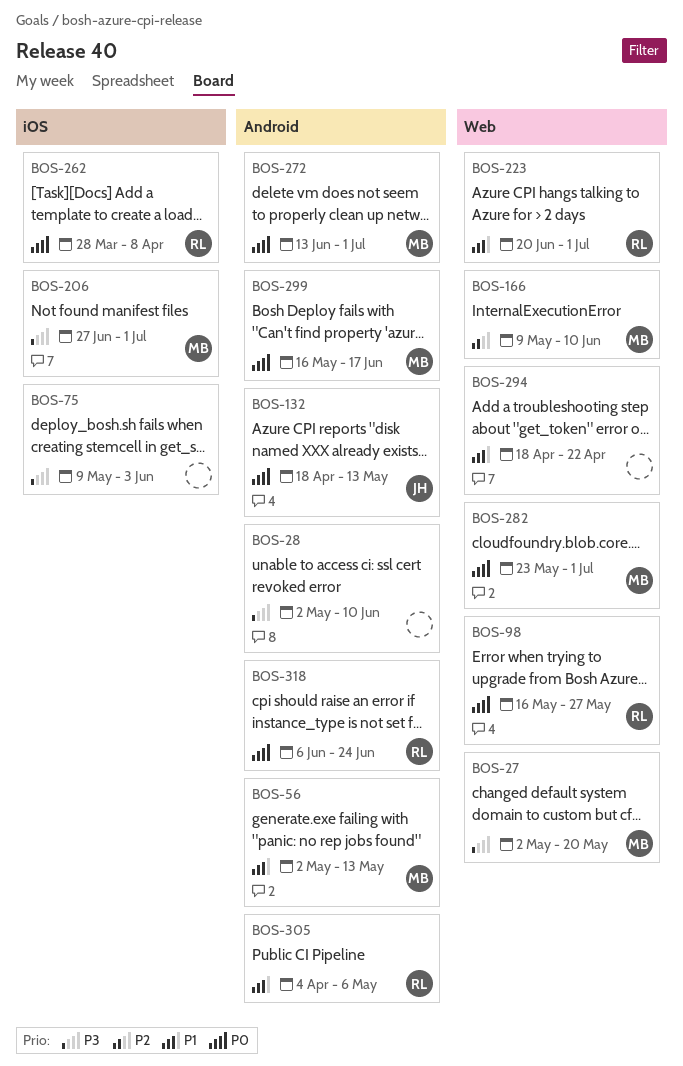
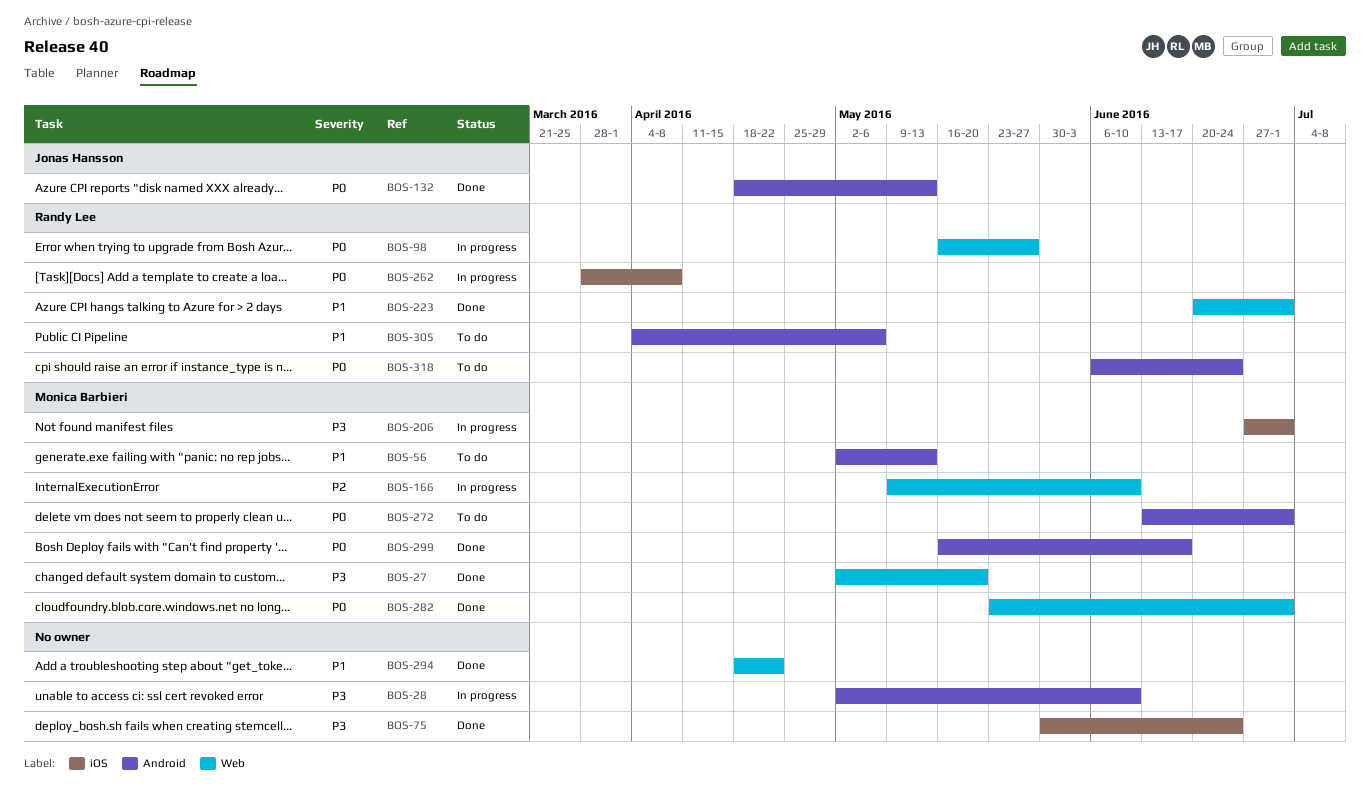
BOS-75, start: May 9 -> May 30
BOS-75, due: Jun 3 -> Jun 24

